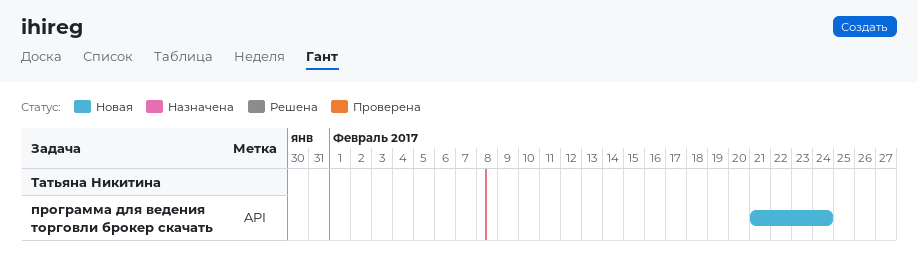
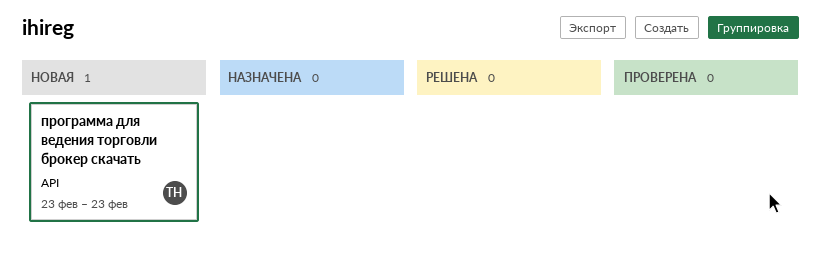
программа для ведения торговли брокер скачать, start: Feb 21 -> Feb 23
программа для ведения торговли брокер скачать, due: Feb 24 -> Feb 23

